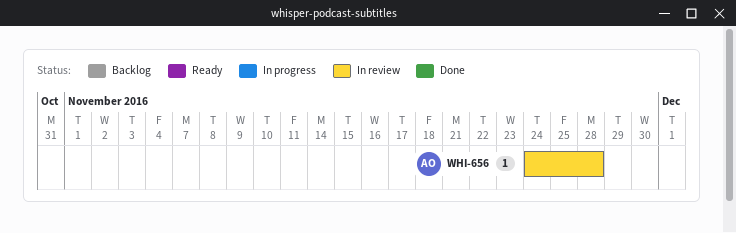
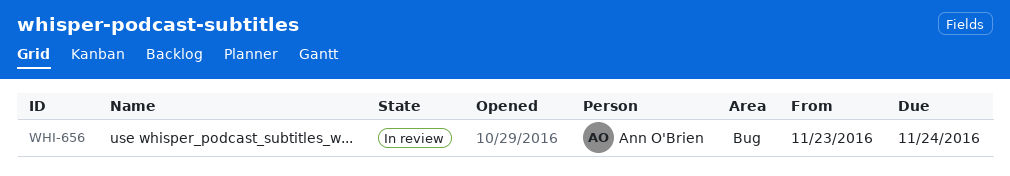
WHI-656, start: Nov 24 -> Nov 23
WHI-656, due: Nov 28 -> Nov 24

